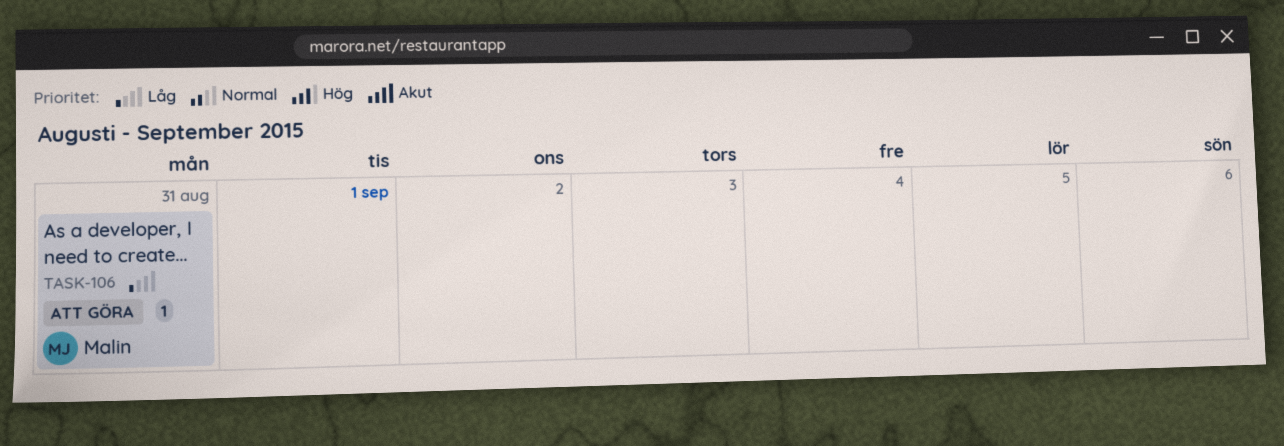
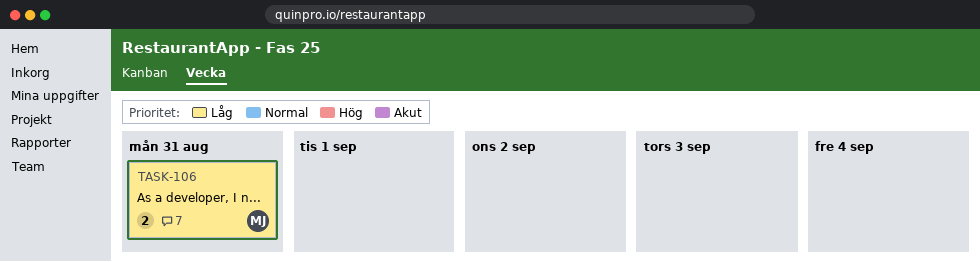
TASK-106, estimate: 1 -> 2

